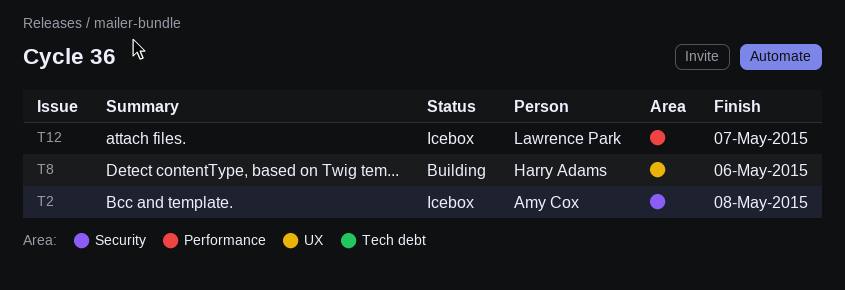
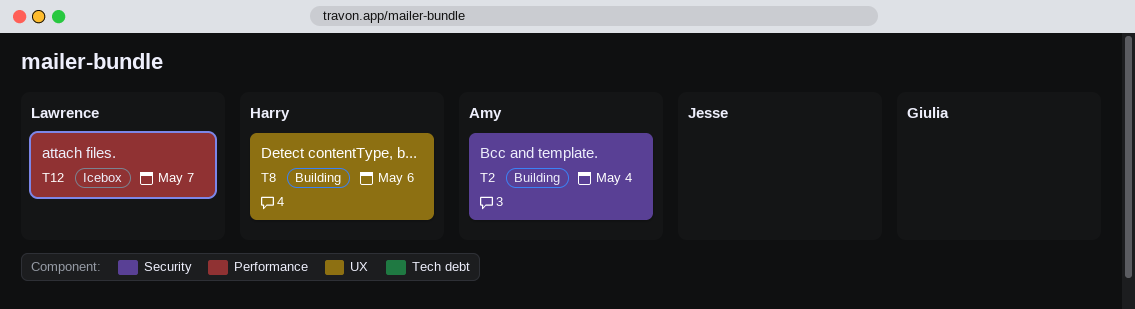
T2, status: Icebox -> Building
T2, due: May 8 -> May 4

